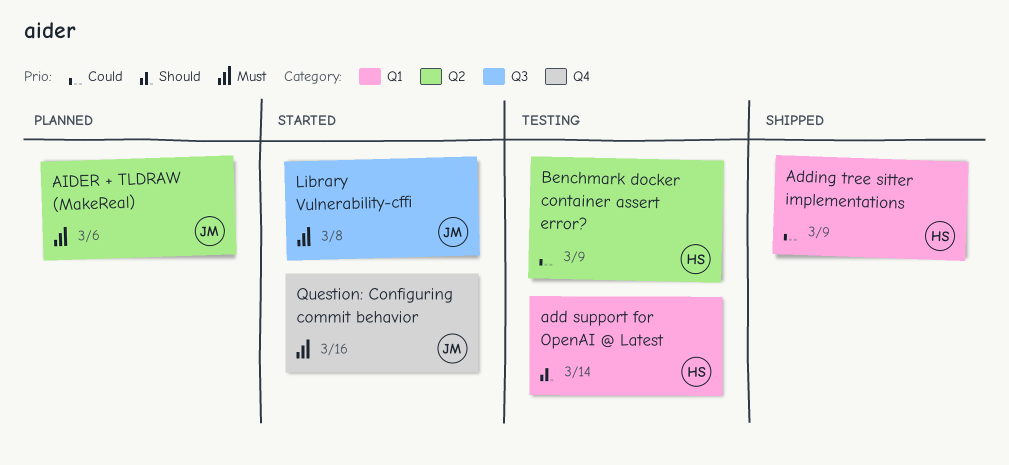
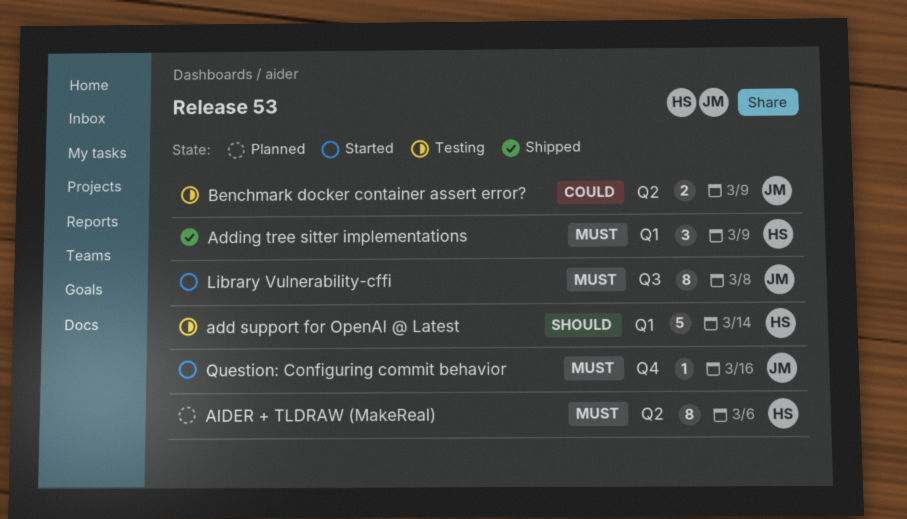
Adding tree sitter implementations, priority: Could -> Must
AIDER + TLDRAW (MakeReal), owner: JM -> HS
Benchmark docker container assert error?, owner: HS -> JM

